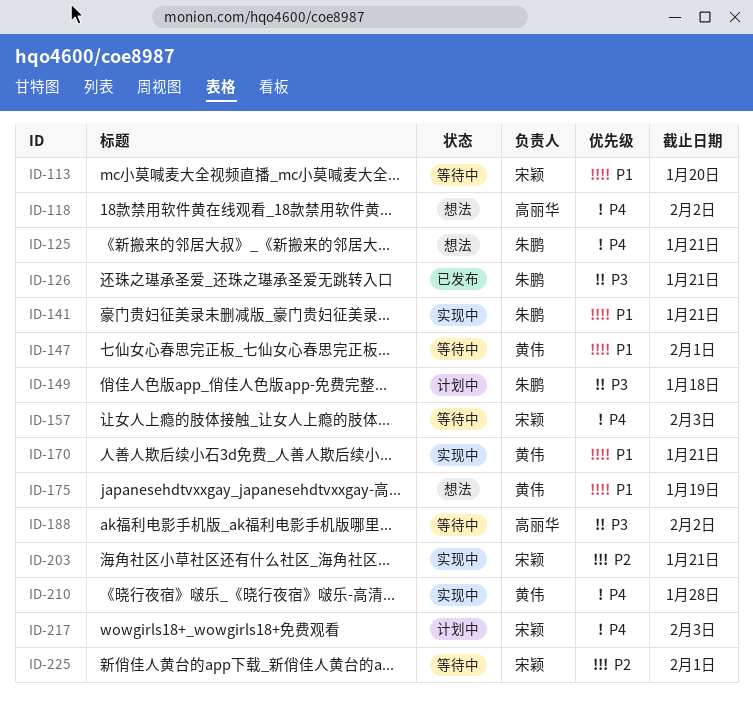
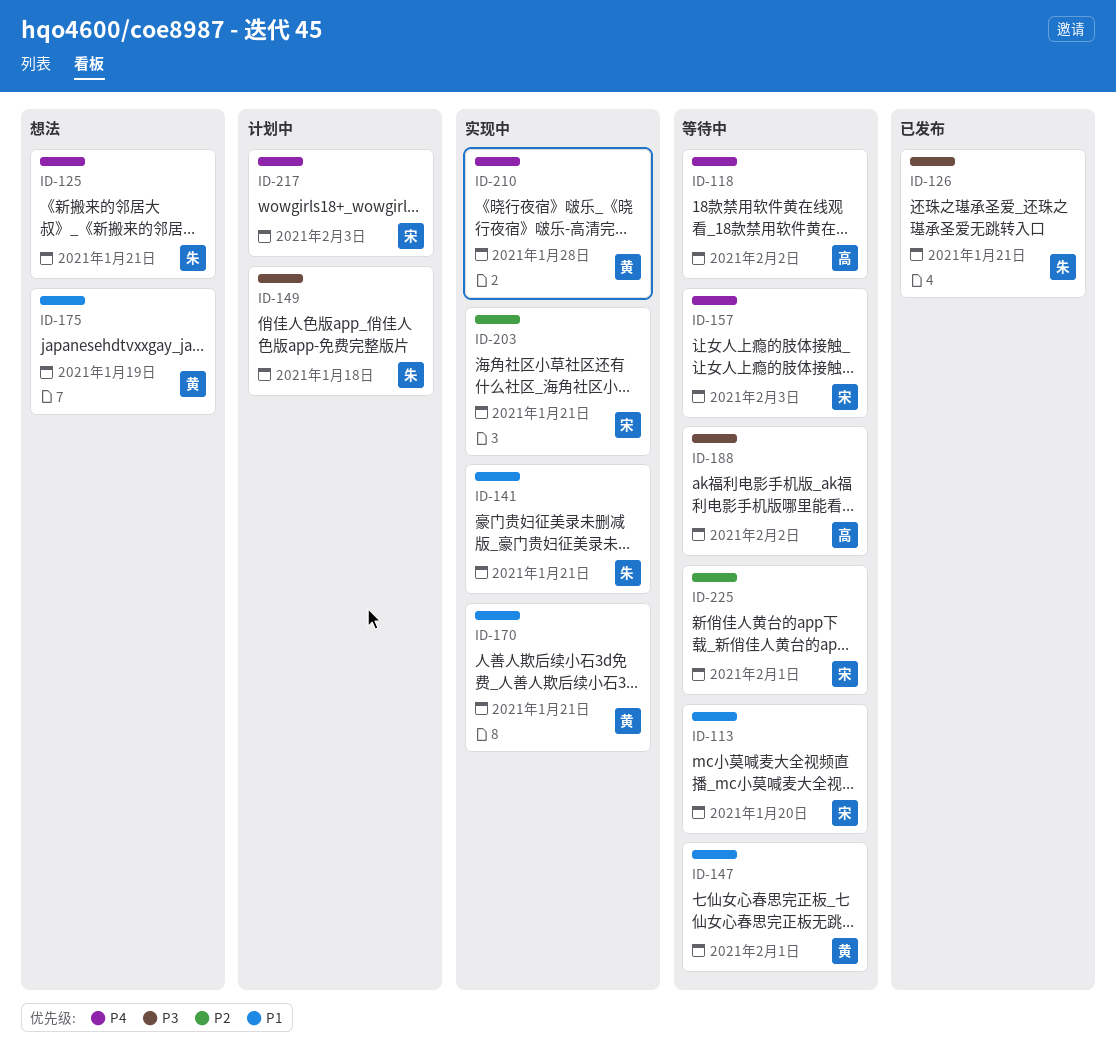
ID-118, status: 想法 -> 等待中

